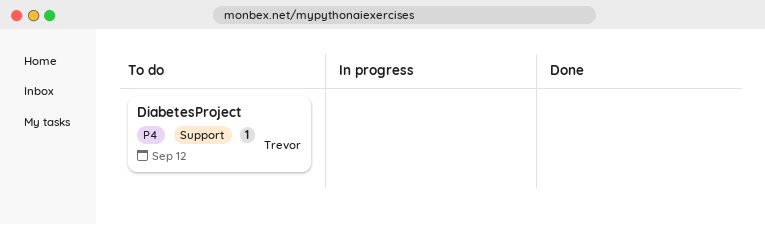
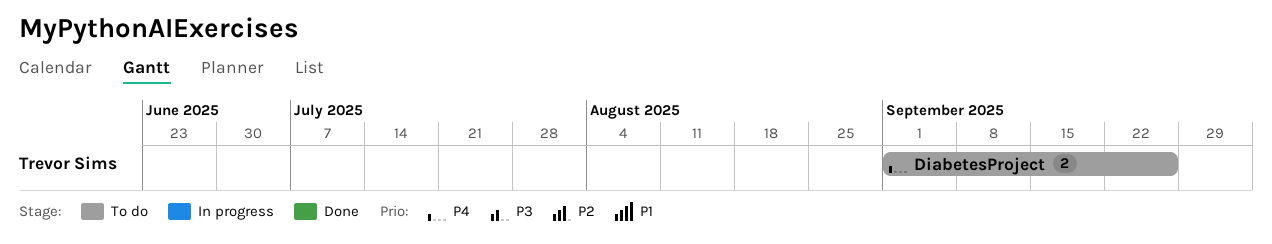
DiabetesProject, estimate: 1 -> 2
DiabetesProject, due: Sep 12 -> Sep 26

